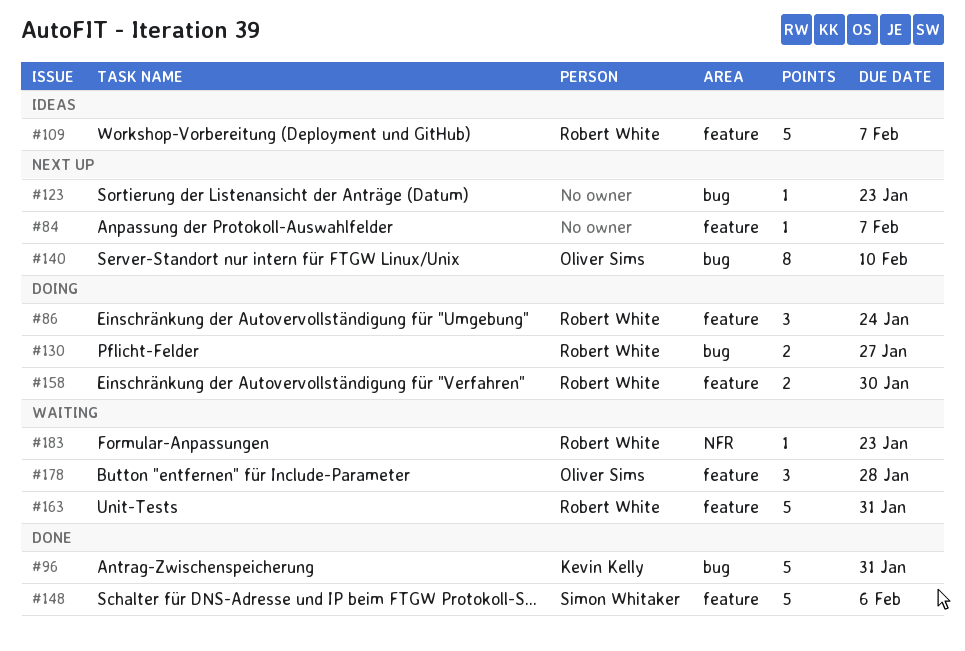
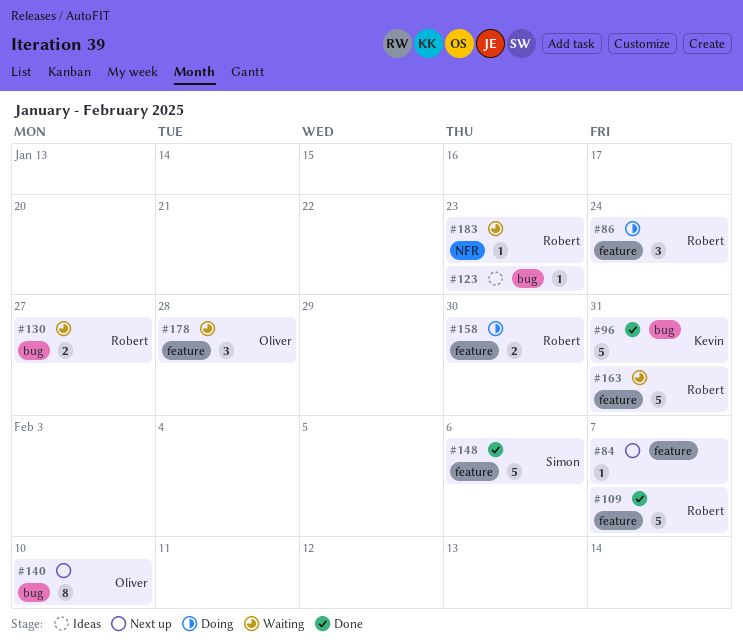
#109, status: Ideas -> Done
#123, status: Next up -> Ideas
#130, status: Doing -> Waiting

